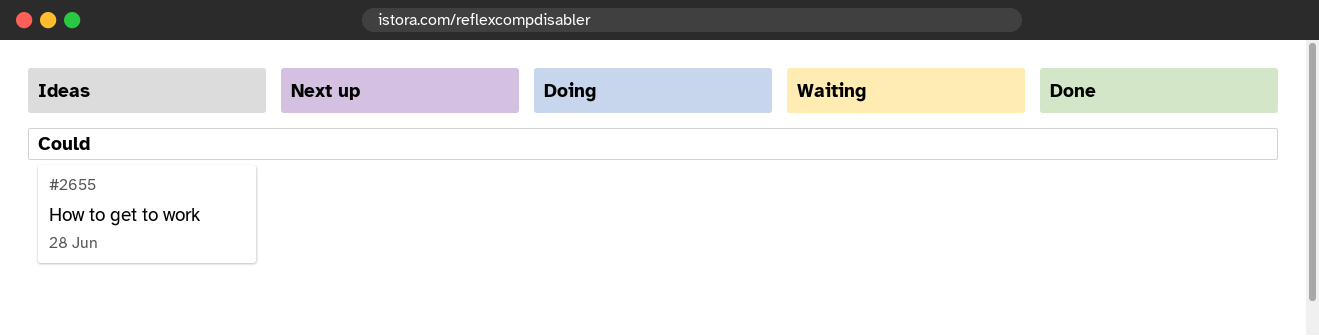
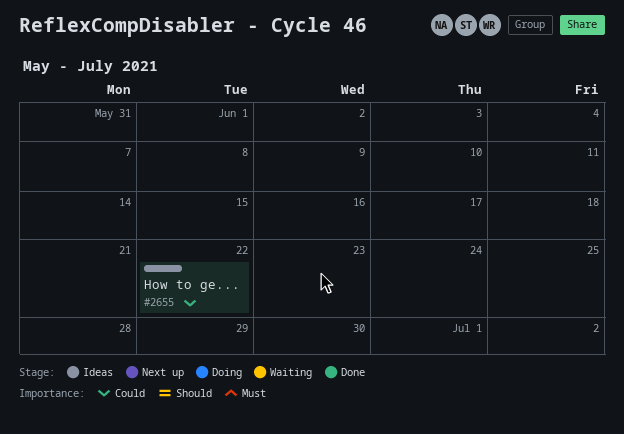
#2655, due: Jun 28 -> Jun 22

